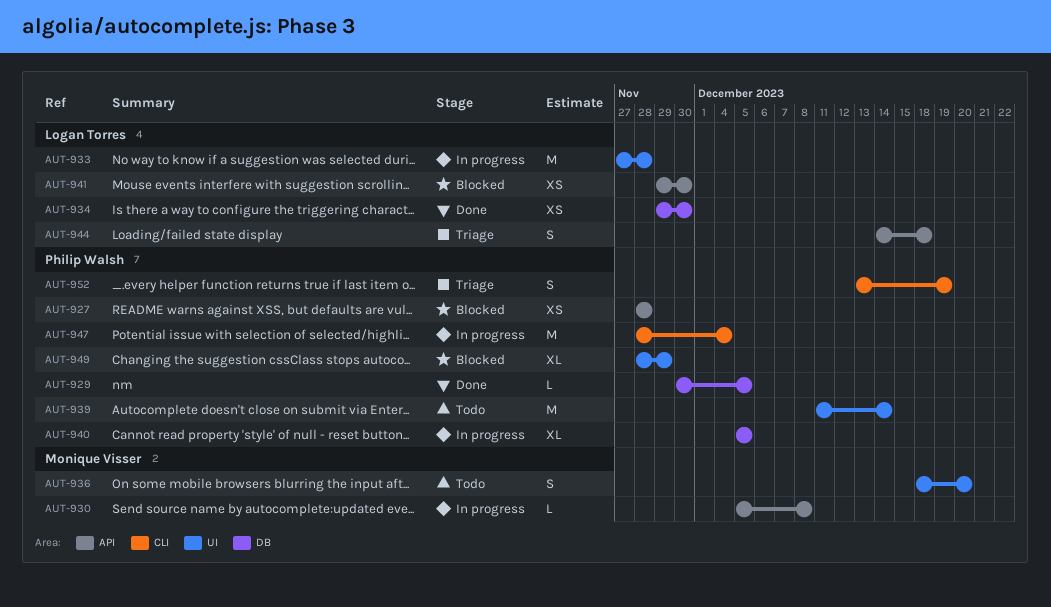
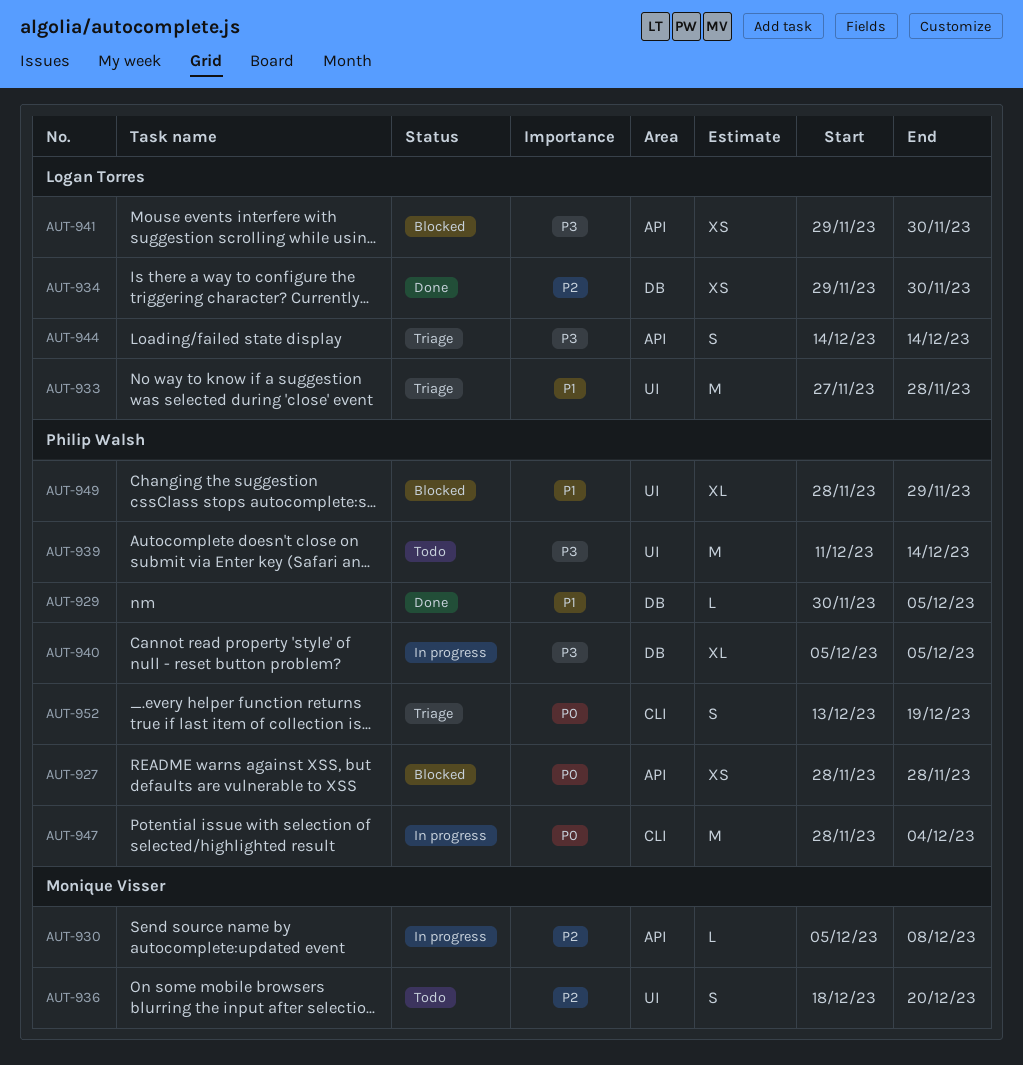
AUT-933, status: In progress -> Triage
AUT-944, due: Dec 18 -> Dec 14

